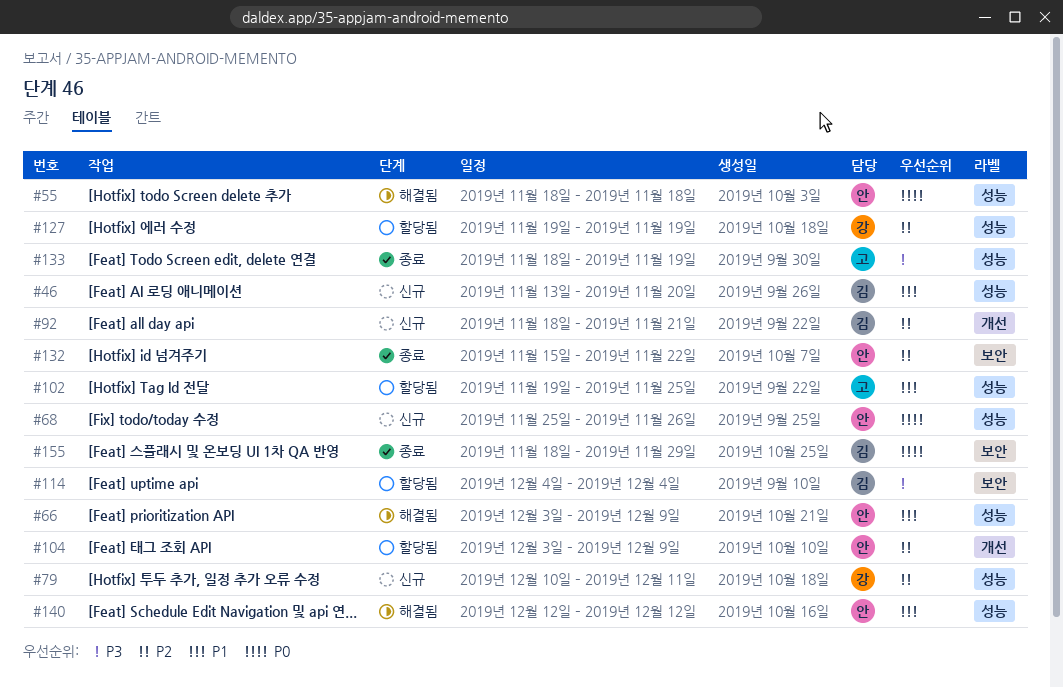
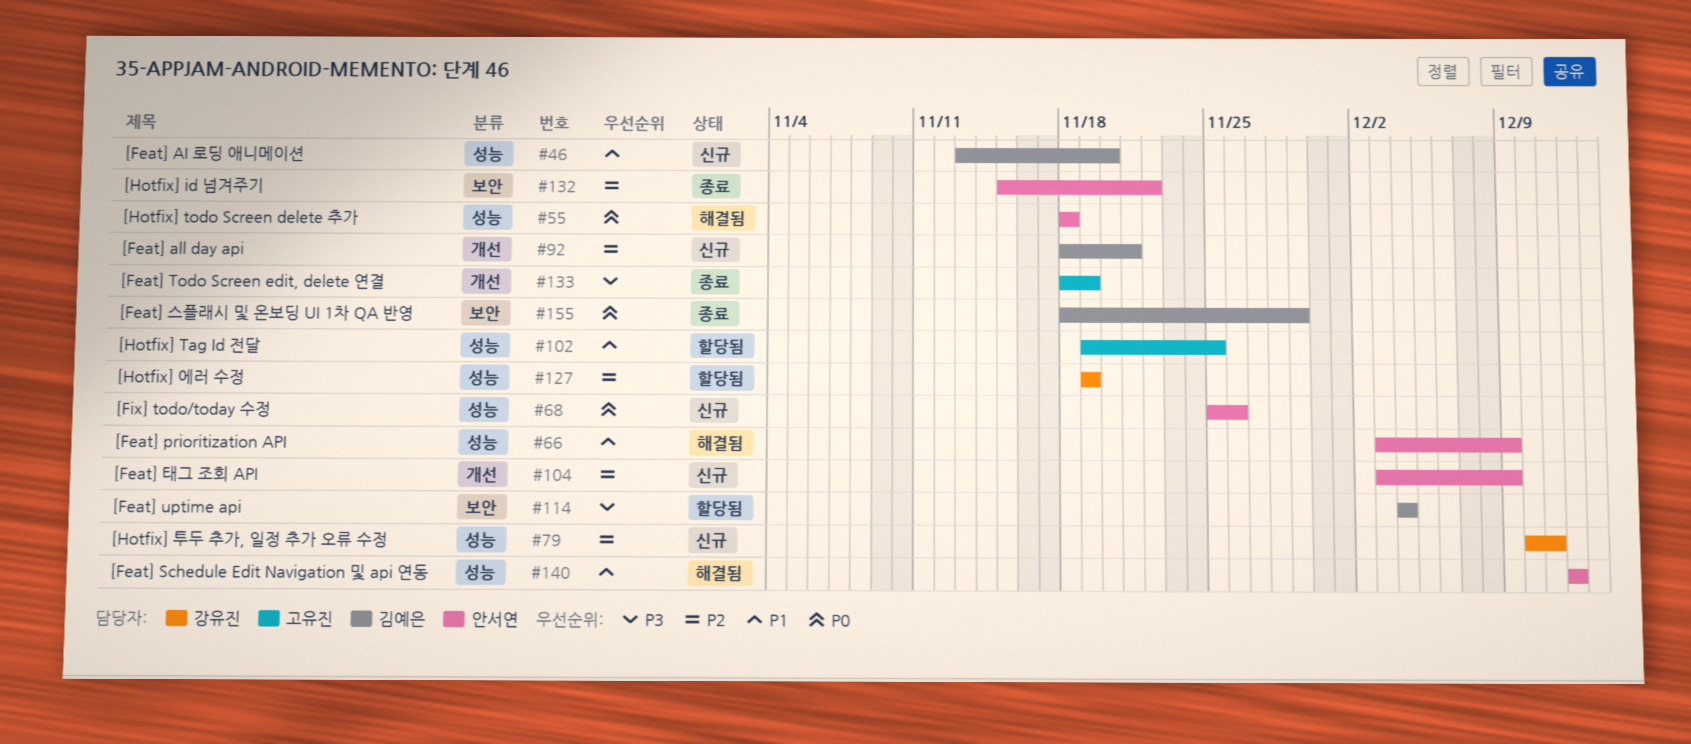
#104, status: 할당됨 -> 신규
#133, label: 성능 -> 개선

